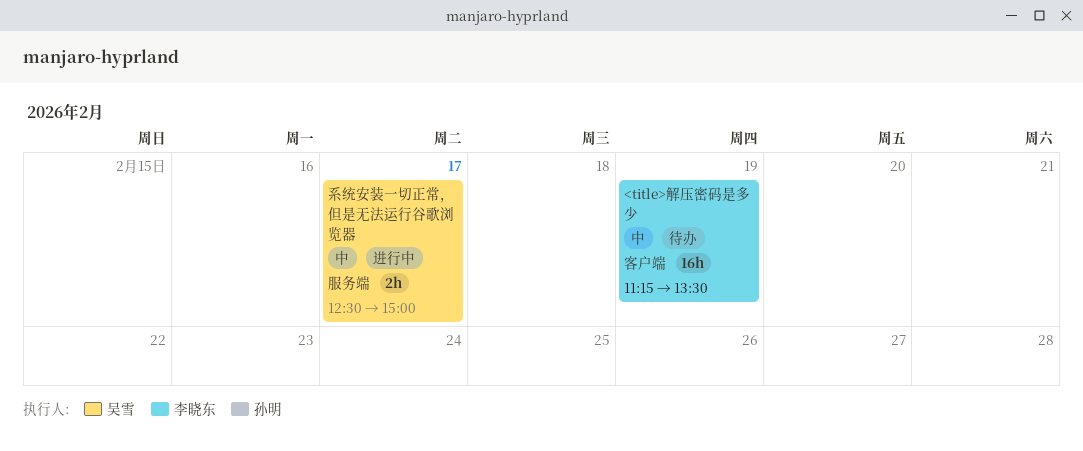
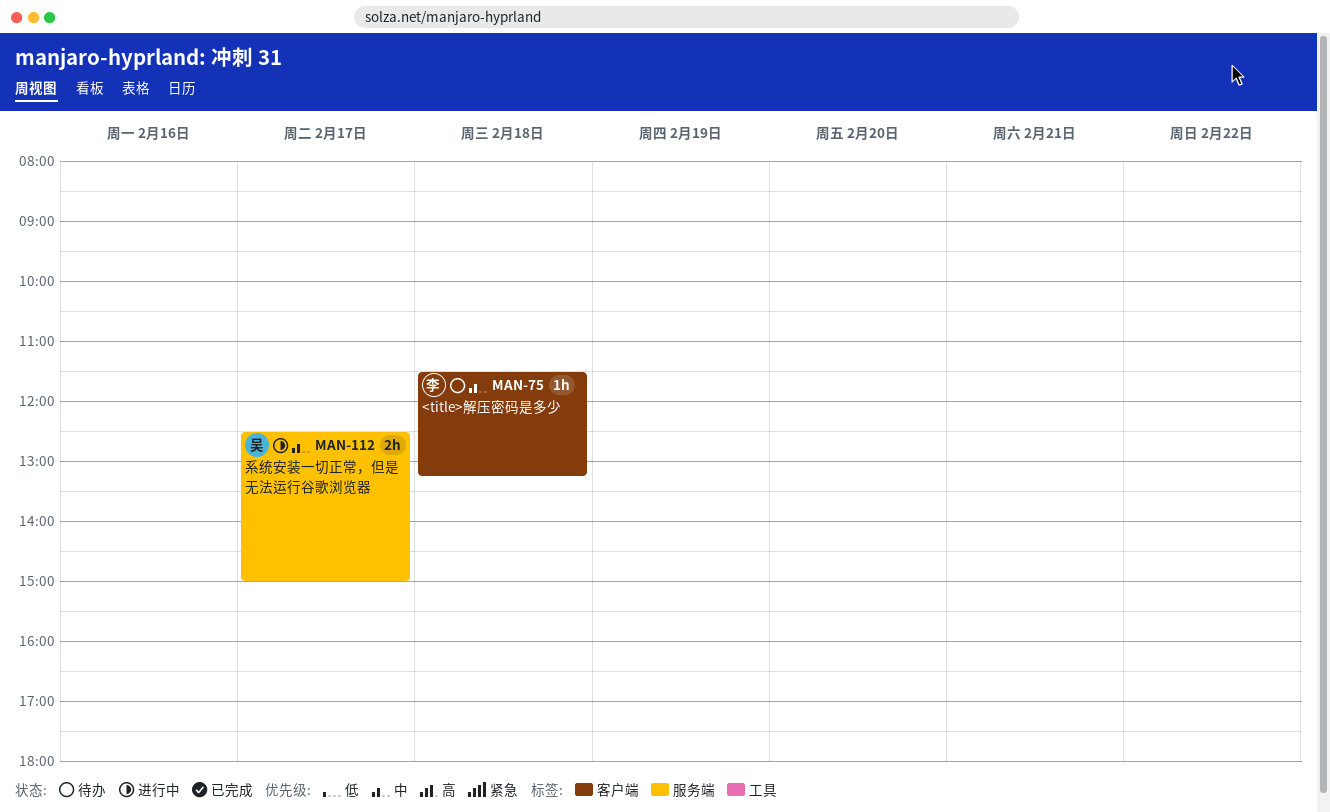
<title>解压密码是多少, estimate: 16h -> 1h
<title>解压密码是多少, day: Feb 19 -> Feb 18
<title>解压密码是多少, begins: 11:15 -> 11:30
<title>解压密码是多少, ends: 13:30 -> 13:15

